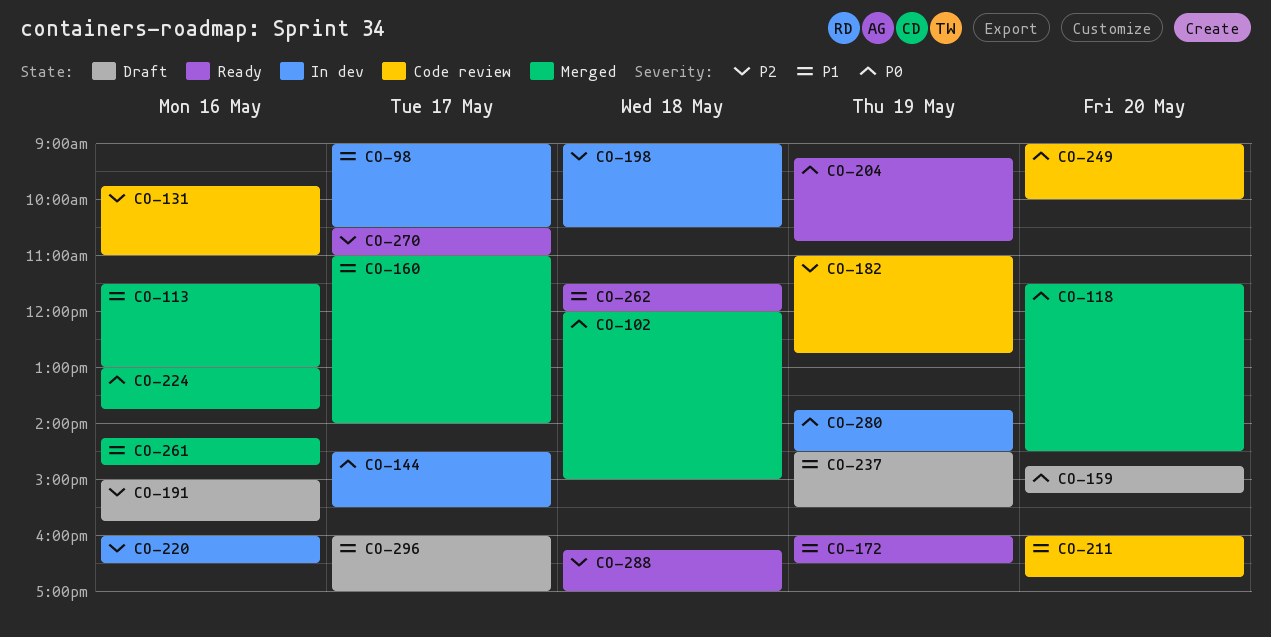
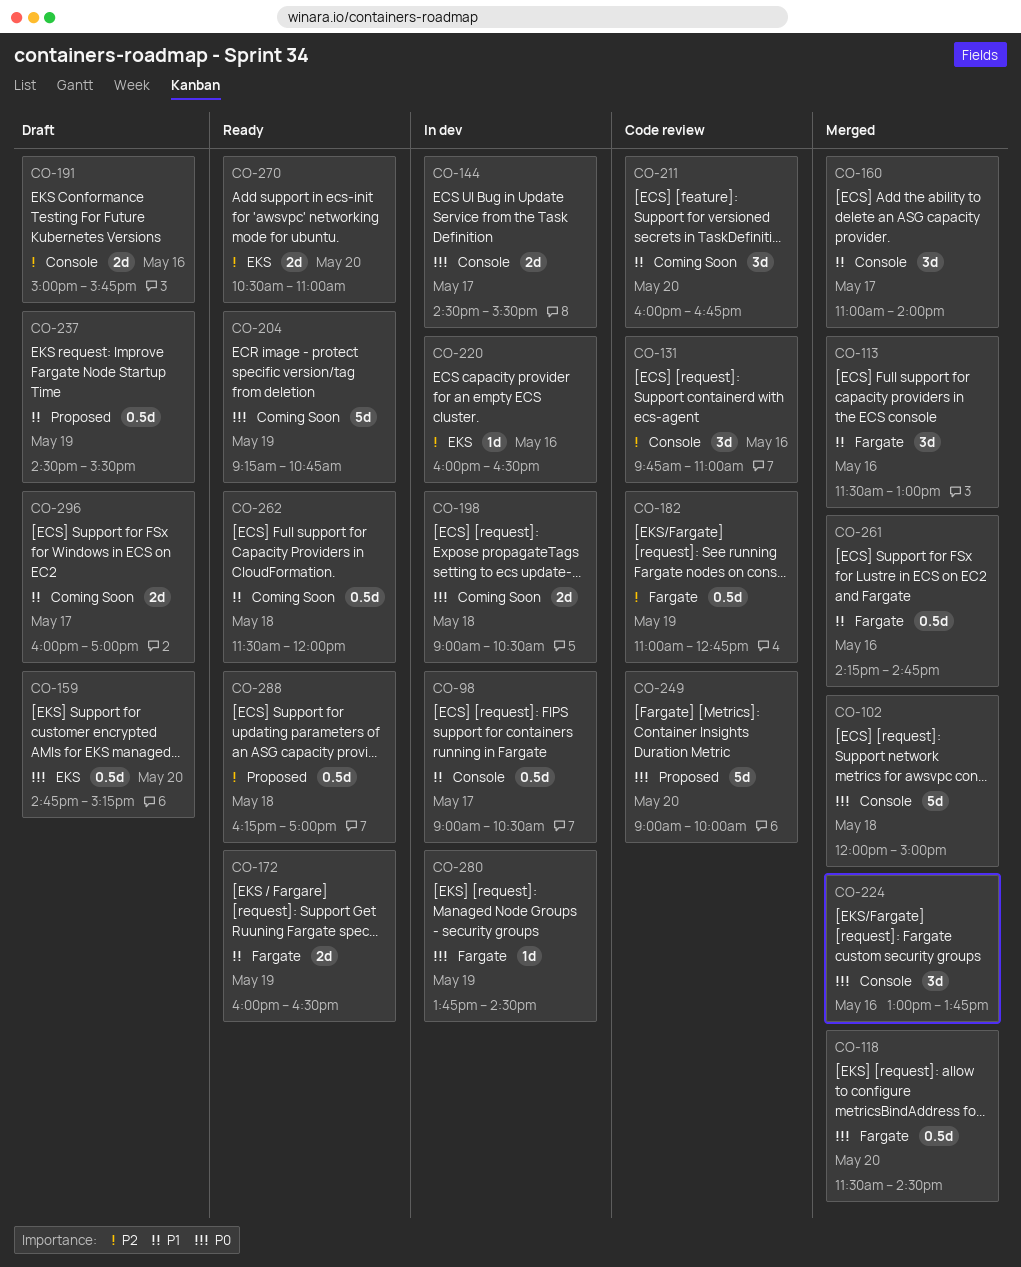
CO-198, priority: P2 -> P0
CO-270, day: May 17 -> May 20

